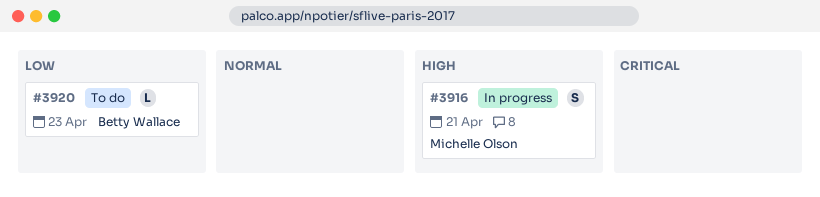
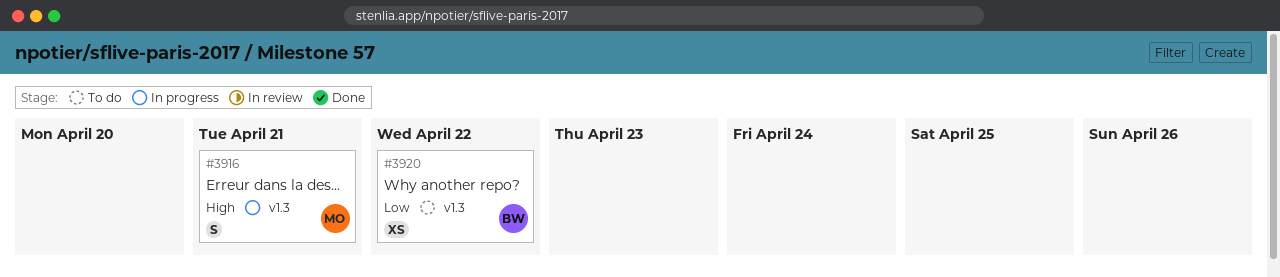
#3920, estimate: L -> XS
#3920, due: Apr 23 -> Apr 22

